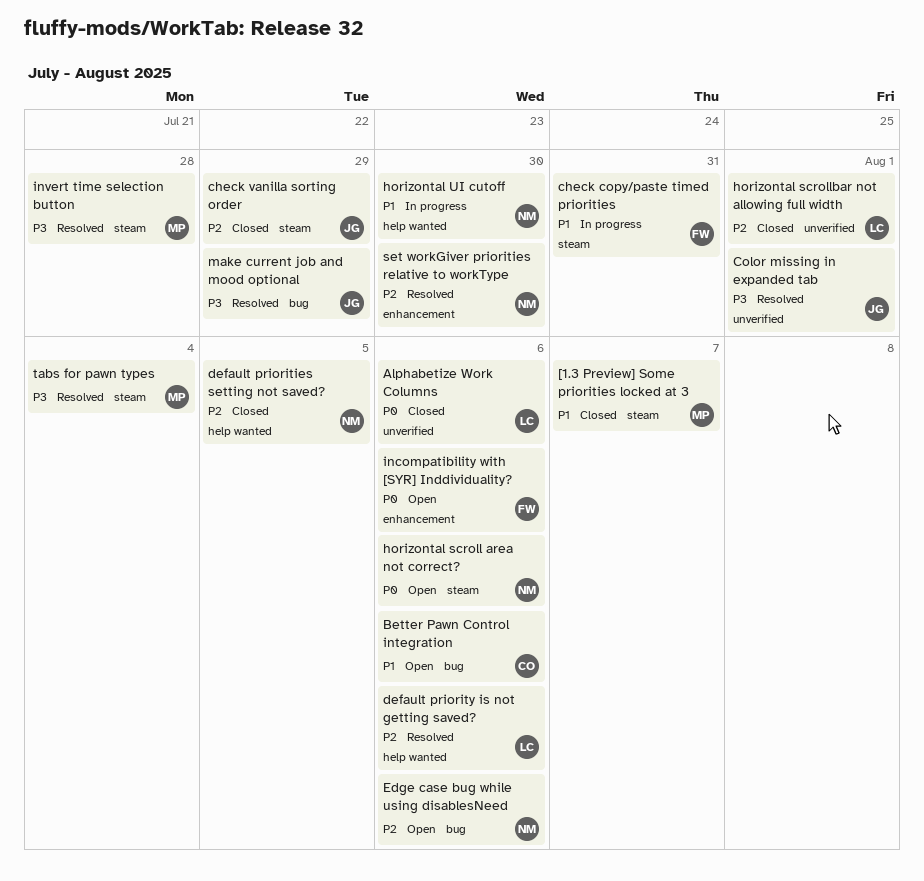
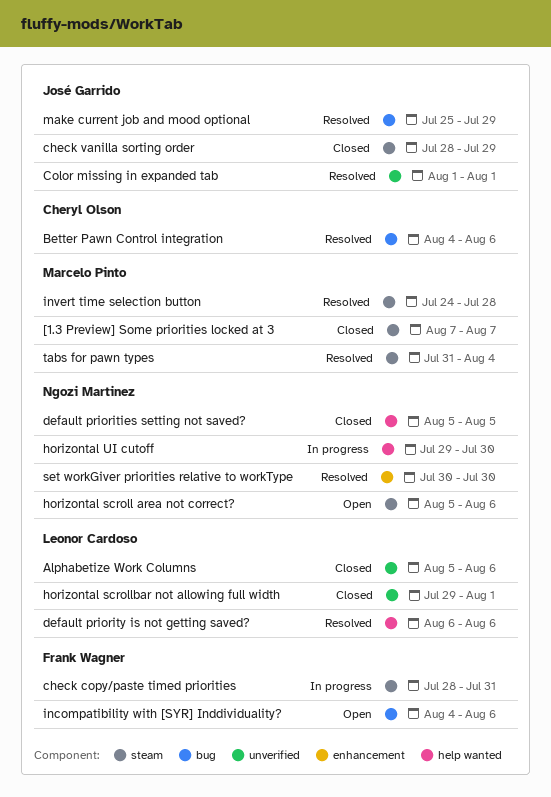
Better Pawn Control integration, status: Open -> Resolved
Edge case bug while using disablesNeed: present -> none
incompatibility with [SYR] Inddividuality?, label: enhancement -> bug

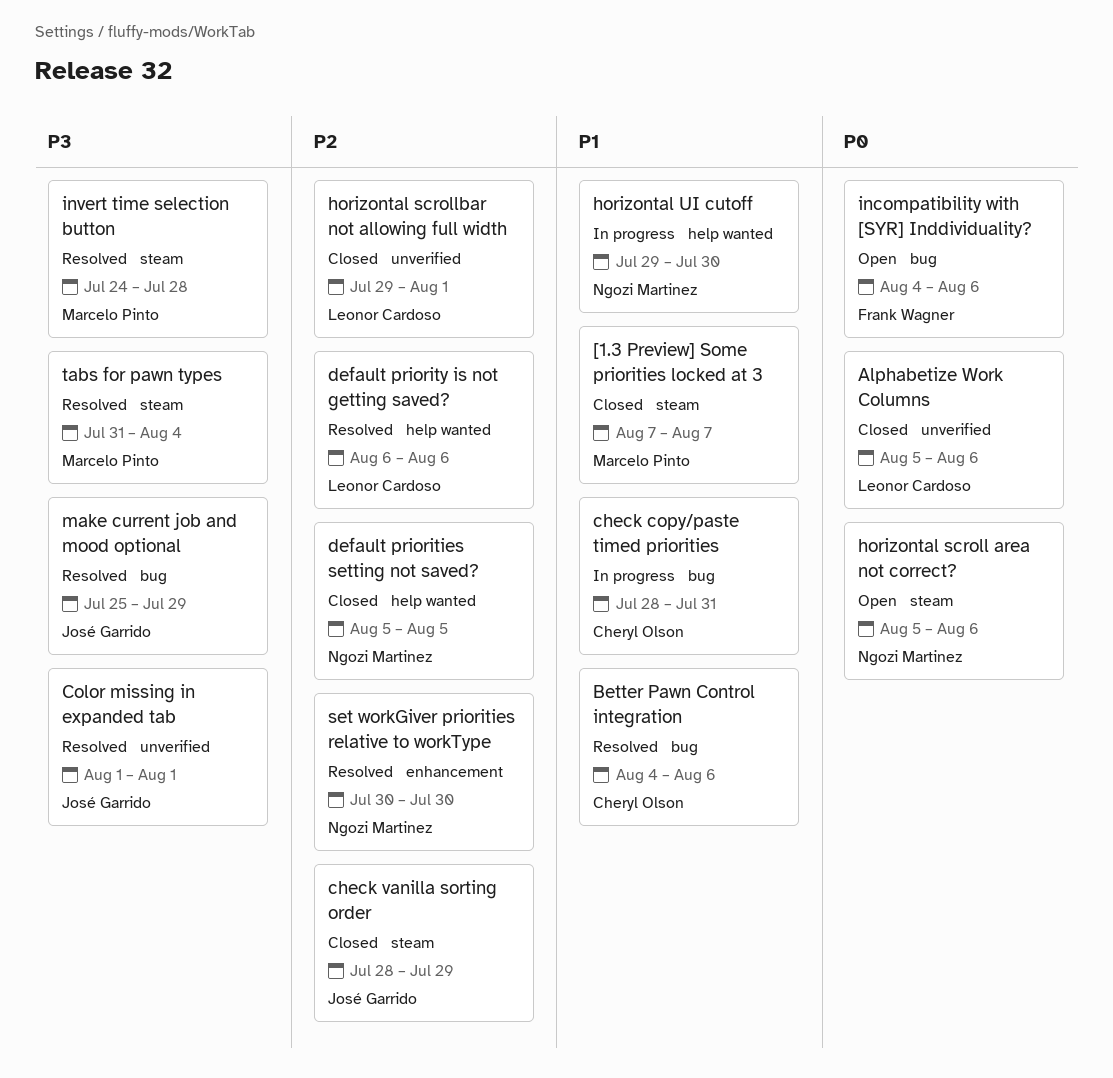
check copy/paste timed priorities, owner: Frank Wagner -> Cheryl Olson
check copy/paste timed priorities, label: steam -> bug

